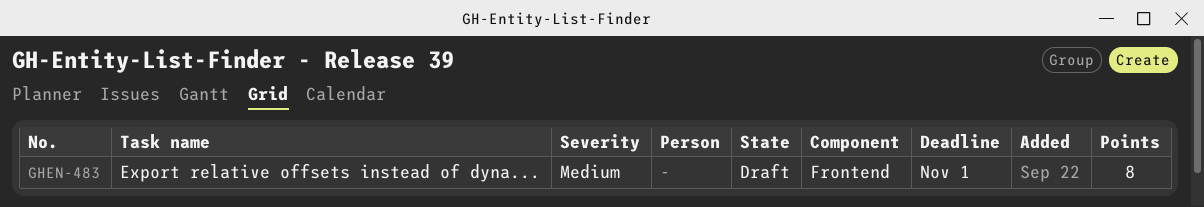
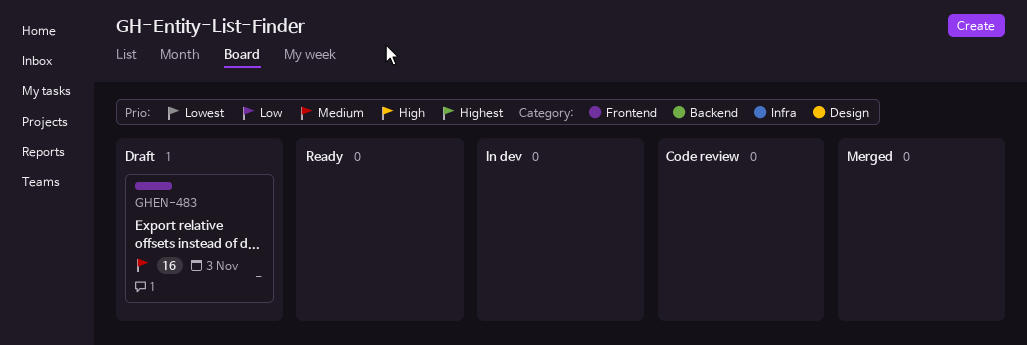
GHEN-483, estimate: 8 -> 16
GHEN-483, due: Nov 1 -> Nov 3

